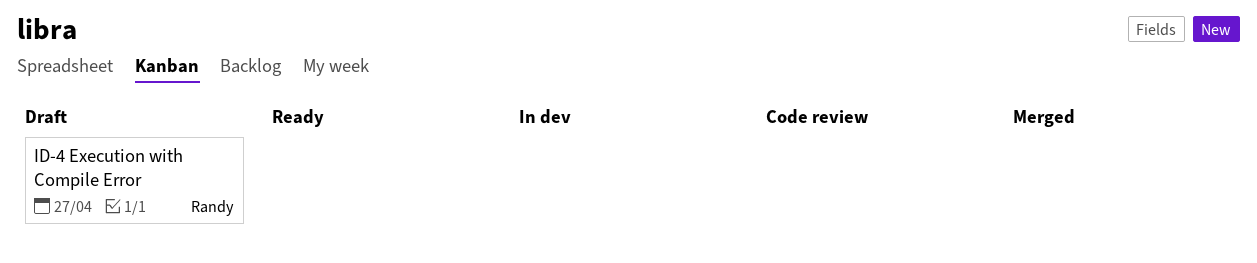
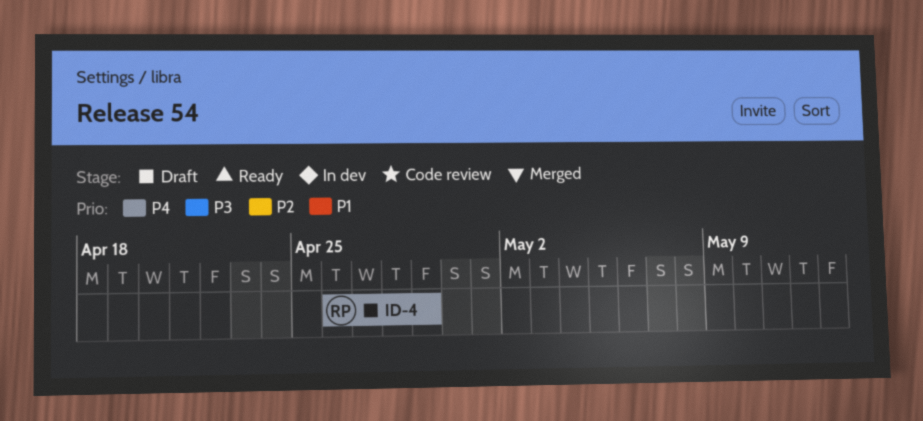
ID-4, due: Apr 27 -> Apr 29

